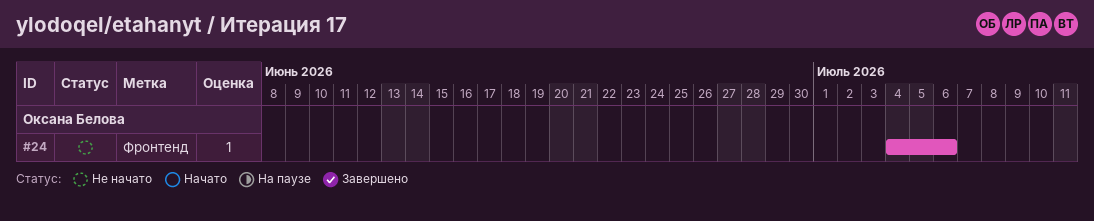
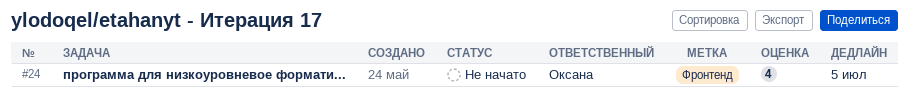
#24, estimate: 1 -> 4
#24, due: Jul 6 -> Jul 5

